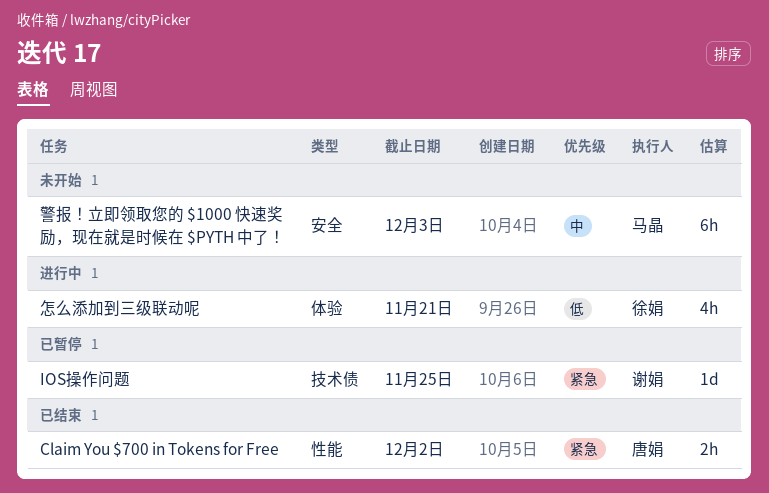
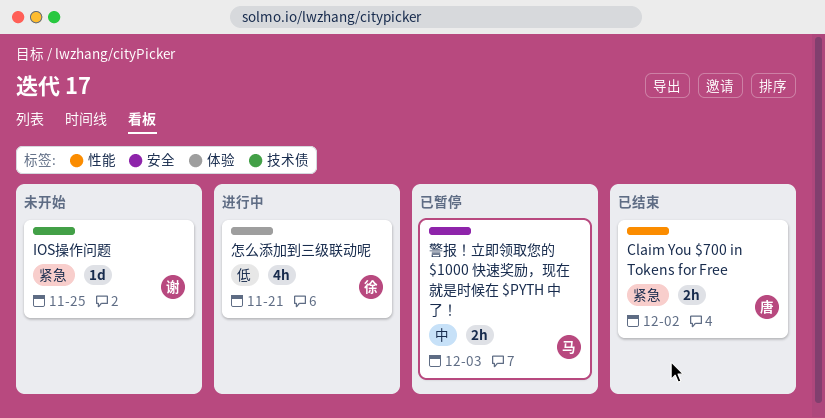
IOS操作问题, status: 已暂停 -> 未开始
警报！立即领取您的 $1000 快速奖励，现在就是时候在 $PYTH 中了！, status: 未开始 -> 已暂停
警报！立即领取您的 $1000 快速奖励，现在就是时候在 $PYTH 中了！, estimate: 6h -> 2h

